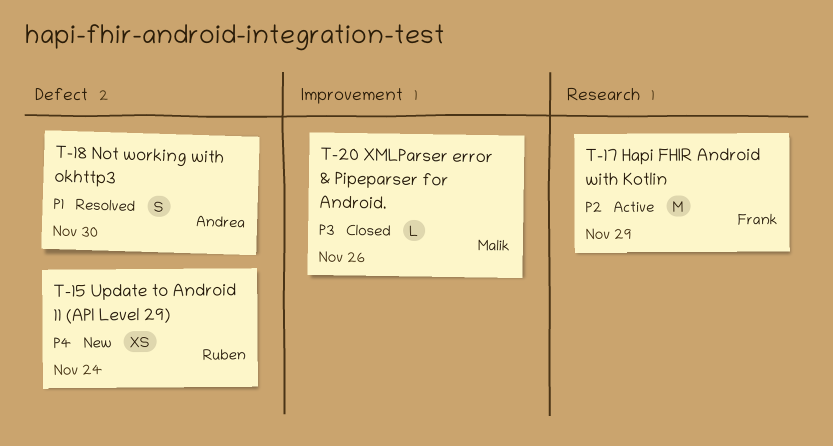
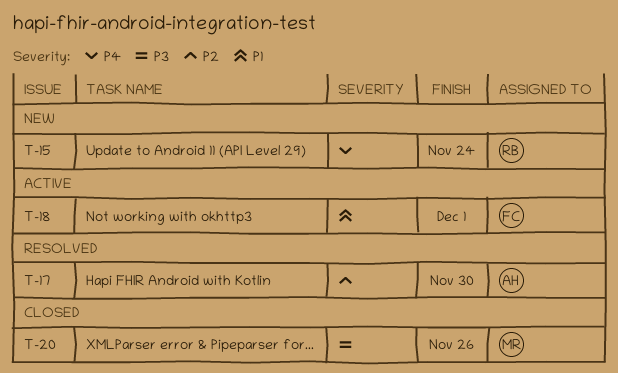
T-17, status: Active -> Resolved
T-17, owner: Frank -> Andrea
T-17, due: Nov 29 -> Nov 30
T-18, status: Resolved -> Active
T-18, owner: Andrea -> Frank
T-18, due: Nov 30 -> Dec 1

